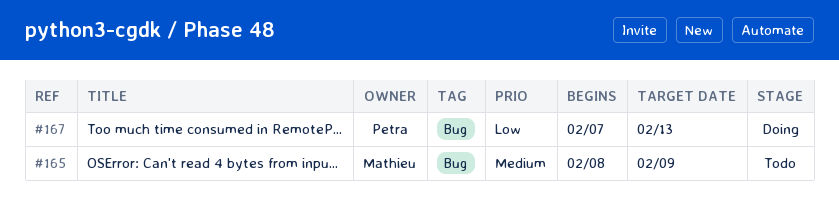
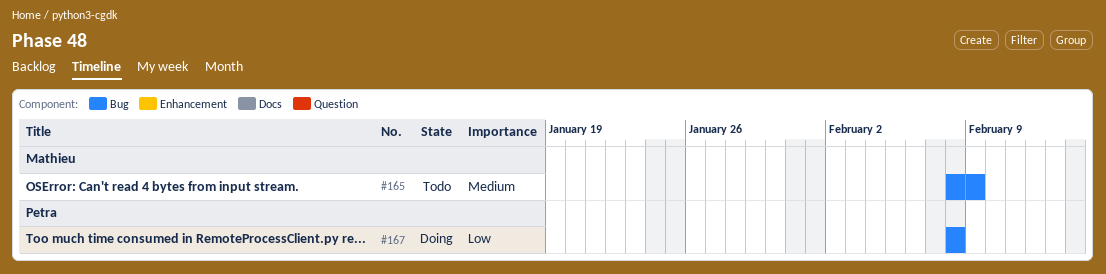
#167, start: Feb 7 -> Feb 8
#167, due: Feb 13 -> Feb 8

